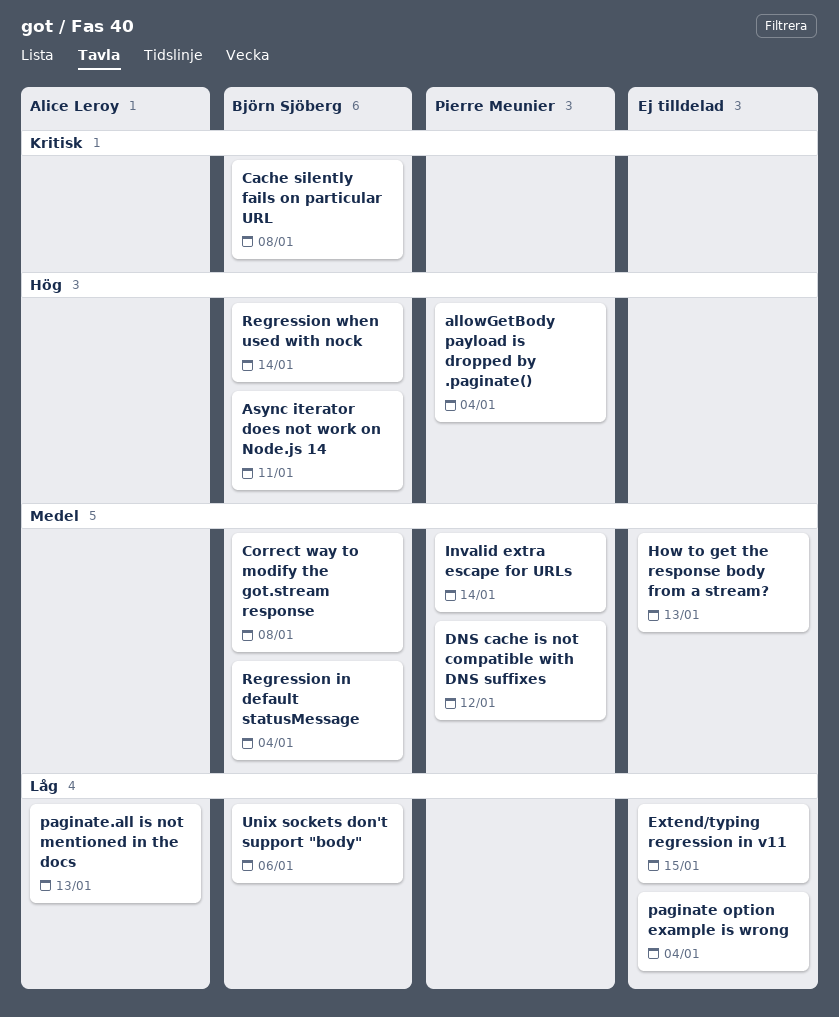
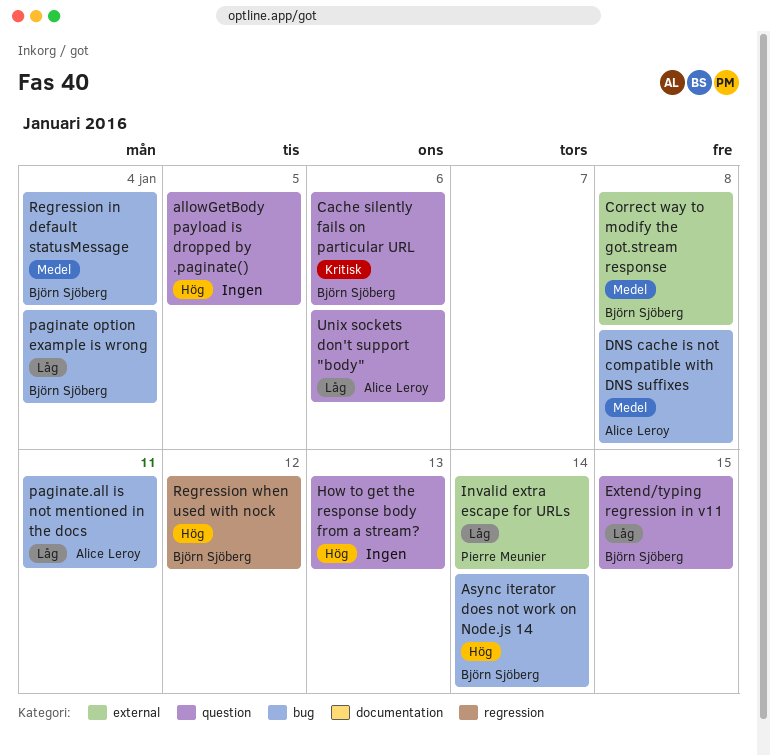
allowGetBody payload is dropped by .paginate(), owner: Pierre Meunier -> none
allowGetBody payload is dropped by .paginate(), due: Jan 4 -> Jan 5
Async iterator does not work on Node.js 14, due: Jan 11 -> Jan 14
Cache silently fails on particular URL, due: Jan 8 -> Jan 6
DNS cache is not compatible with DNS suffixes, owner: Pierre Meunier -> Alice Leroy
DNS cache is not compatible with DNS suffixes, due: Jan 12 -> Jan 8
Extend/typing regression in v11, owner: none -> Björn Sjöberg
How to get the response body from a stream?, priority: Medel -> Hög
Invalid extra escape for URLs, priority: Medel -> Låg
paginate option example is wrong, owner: none -> Björn Sjöberg
paginate.all is not mentioned in the docs, due: Jan 13 -> Jan 11
Regression when used with nock, due: Jan 14 -> Jan 12
Unix sockets don't support "body", owner: Björn Sjöberg -> Alice Leroy

